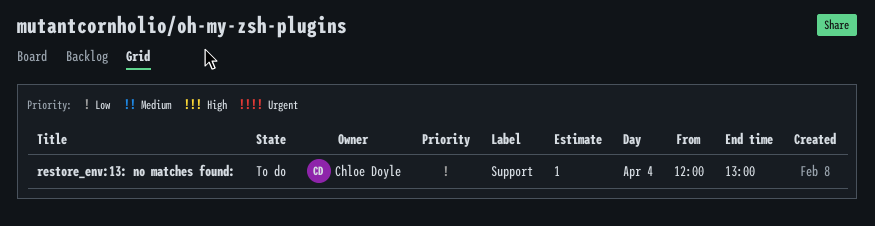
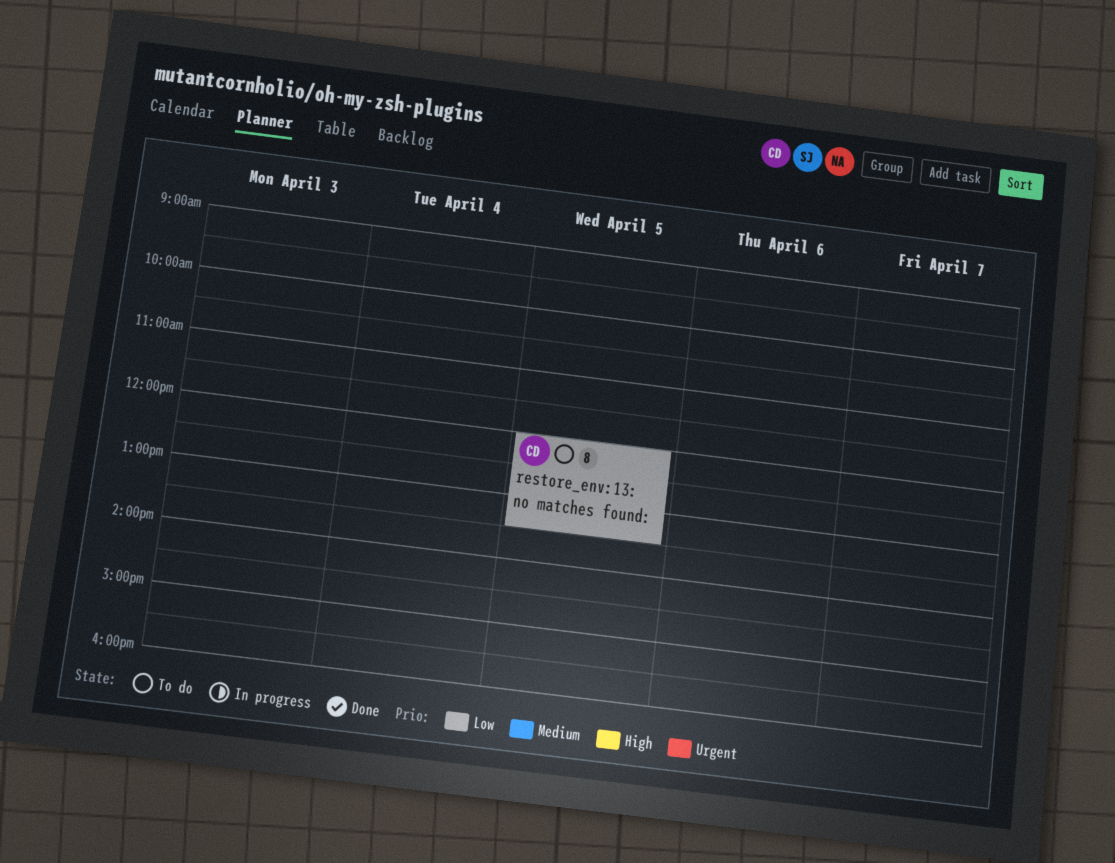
restore_env:13: no matches found:, estimate: 1 -> 8
restore_env:13: no matches found:, day: Apr 4 -> Apr 5
restore_env:13: no matches found:, ends: 13:00 -> 13:30

